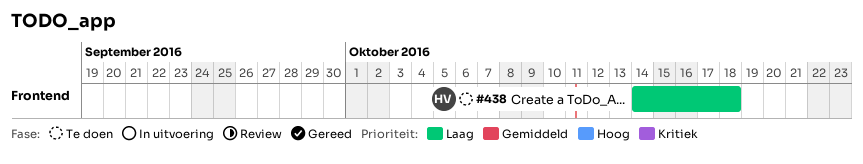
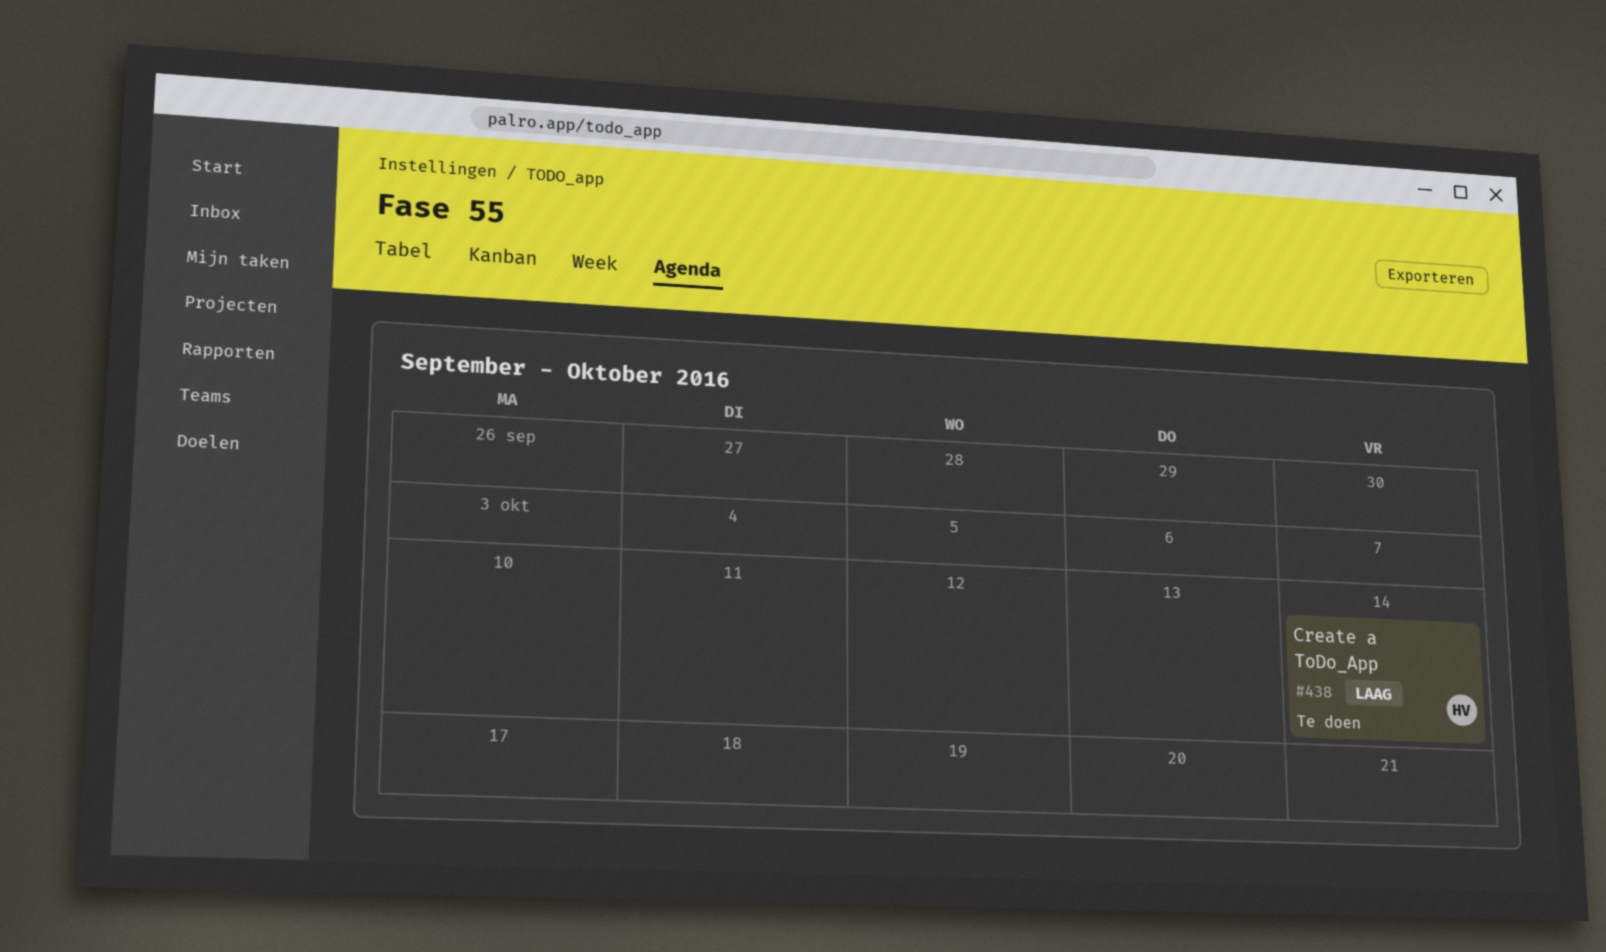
#438, due: Oct 18 -> Oct 14

